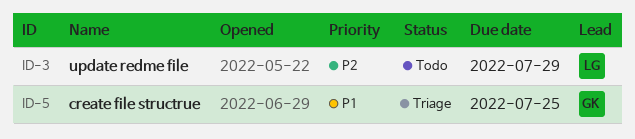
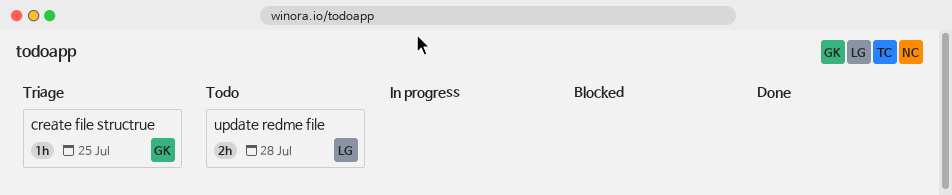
update redme file, due: Jul 29 -> Jul 28

